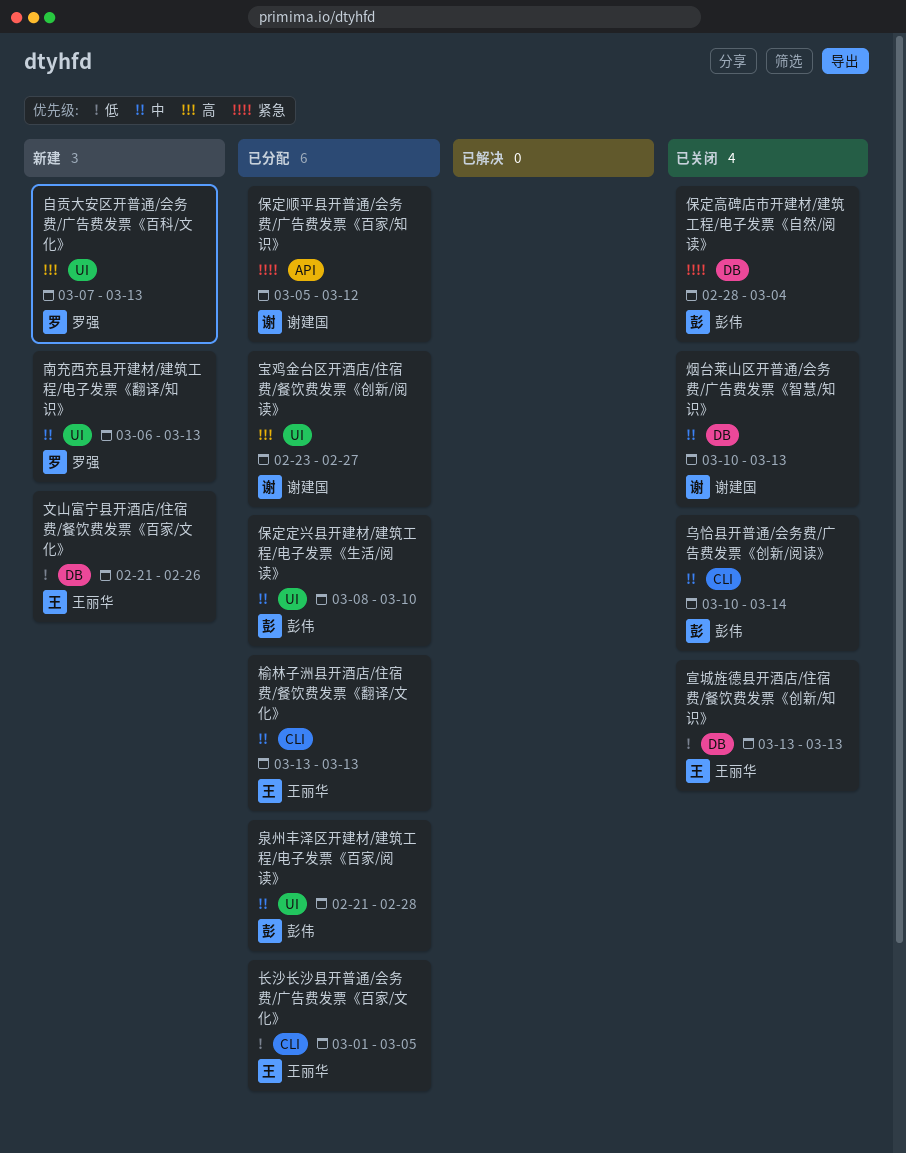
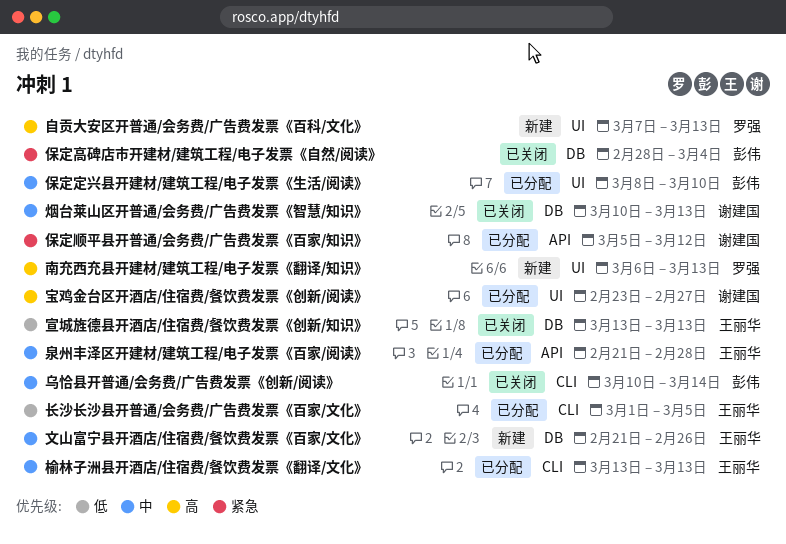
南充西充县开建材/建筑工程/电子发票《翻译/知识》, priority: 中 -> 高
文山富宁县开酒店/住宿费/餐饮费发票《百家/文化》, priority: 低 -> 中
泉州丰泽区开建材/建筑工程/电子发票《百家/阅读》, owner: 彭伟 -> 王丽华
泉州丰泽区开建材/建筑工程/电子发票《百家/阅读》, label: UI -> API

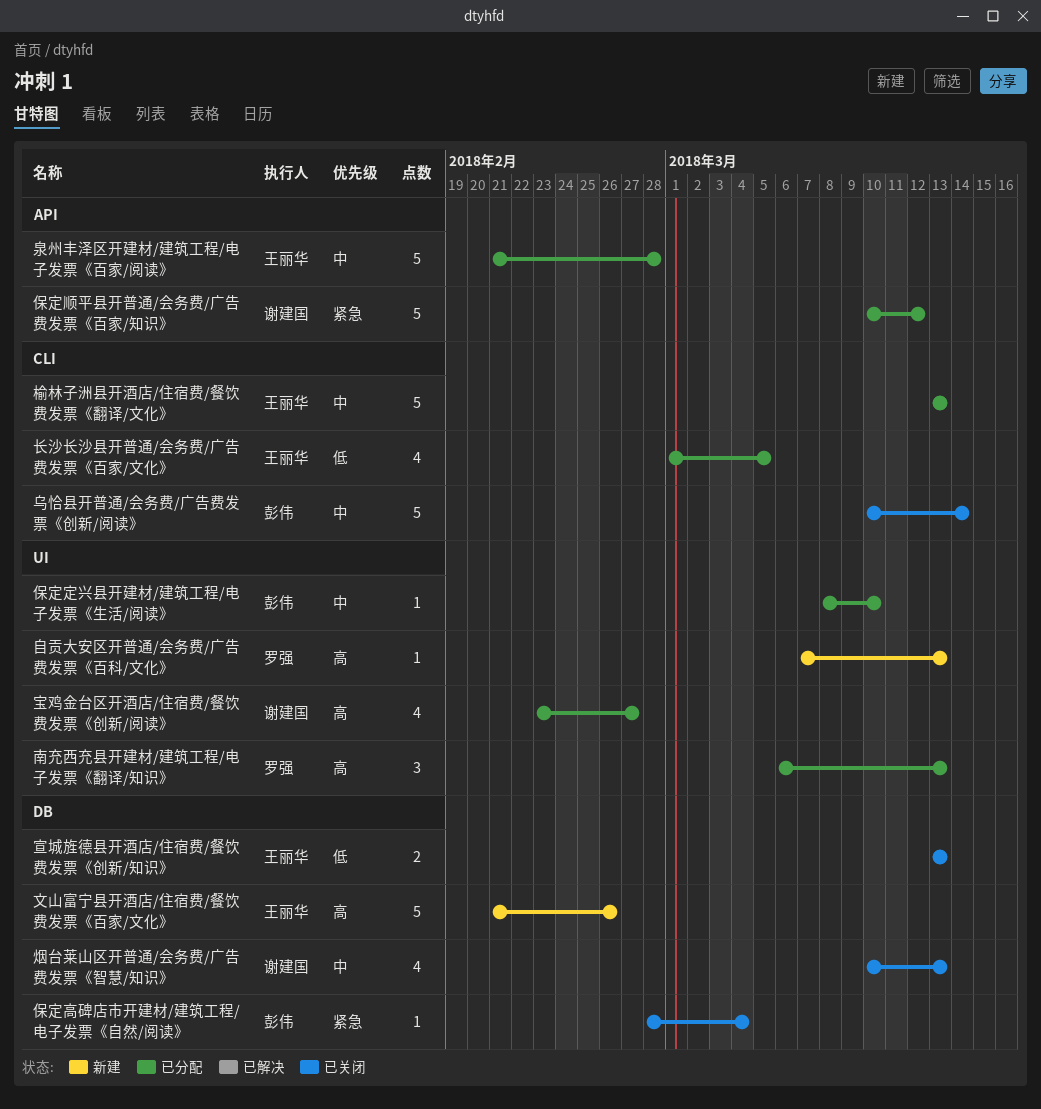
保定顺平县开普通/会务费/广告费发票《百家/知识》, start: Mar 5 -> Mar 10
南充西充县开建材/建筑工程/电子发票《翻译/知识》, status: 新建 -> 已分配
文山富宁县开酒店/住宿费/餐饮费发票《百家/文化》, priority: 中 -> 高

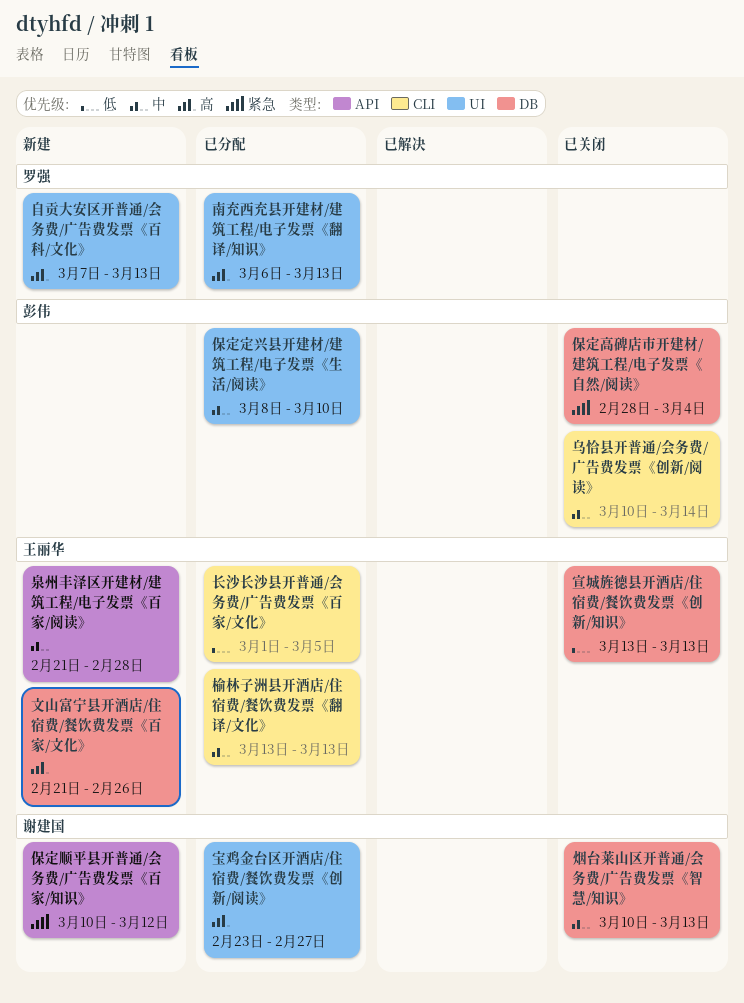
保定顺平县开普通/会务费/广告费发票《百家/知识》, status: 已分配 -> 新建
泉州丰泽区开建材/建筑工程/电子发票《百家/阅读》, status: 已分配 -> 新建

